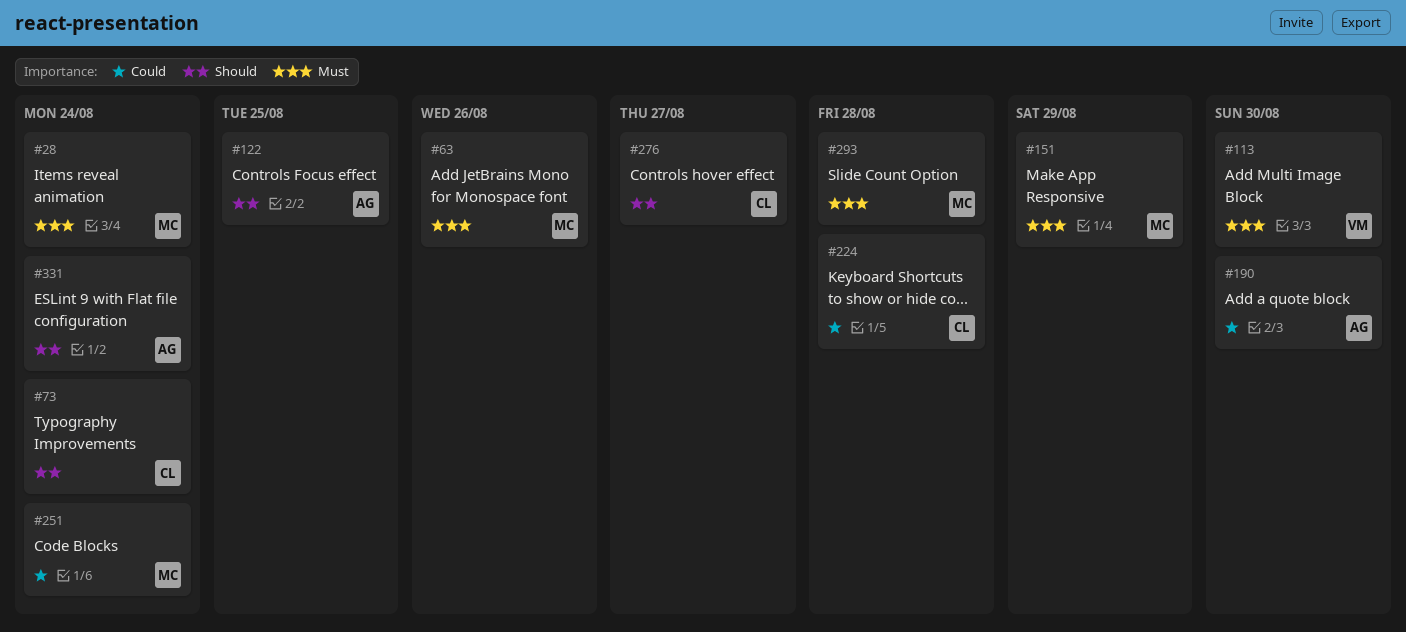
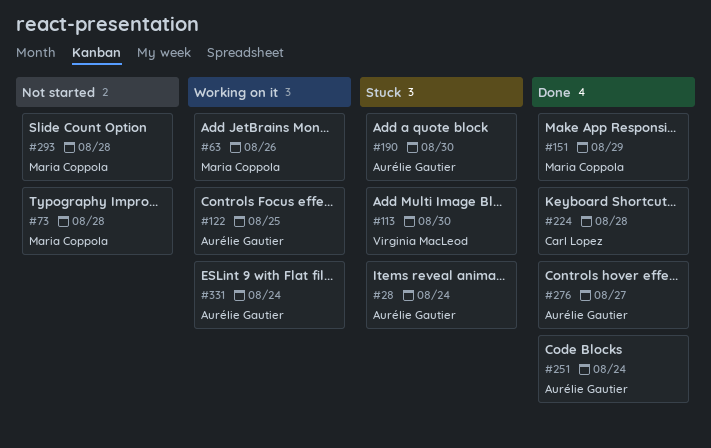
#28, owner: Maria Coppola -> Aurélie Gautier
#73, owner: Carl Lopez -> Maria Coppola
#73, due: Aug 24 -> Aug 28
#251, owner: Maria Coppola -> Aurélie Gautier
#276, owner: Carl Lopez -> Aurélie Gautier

